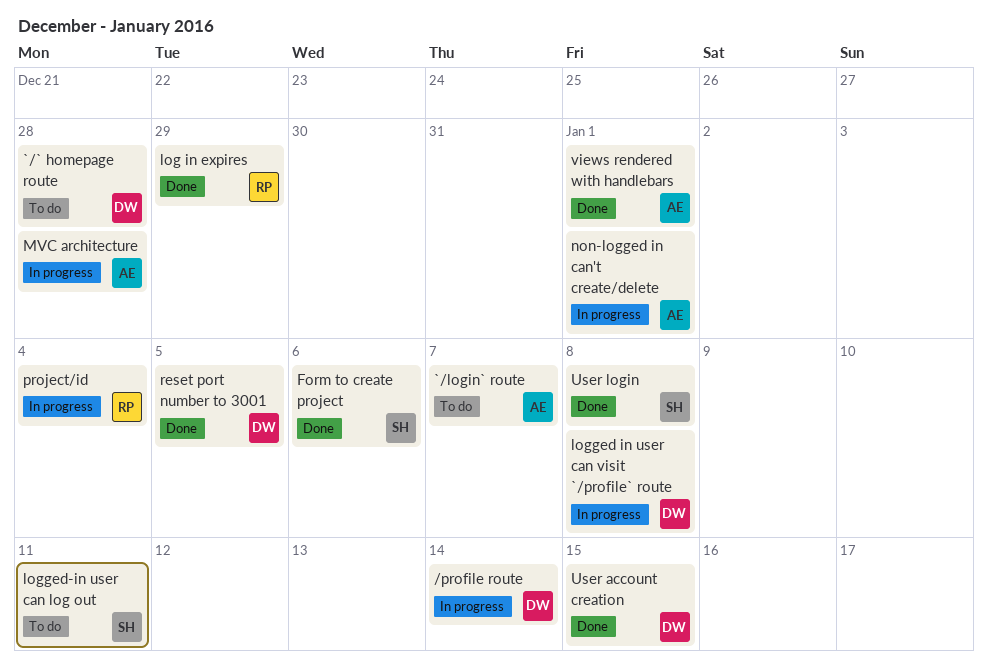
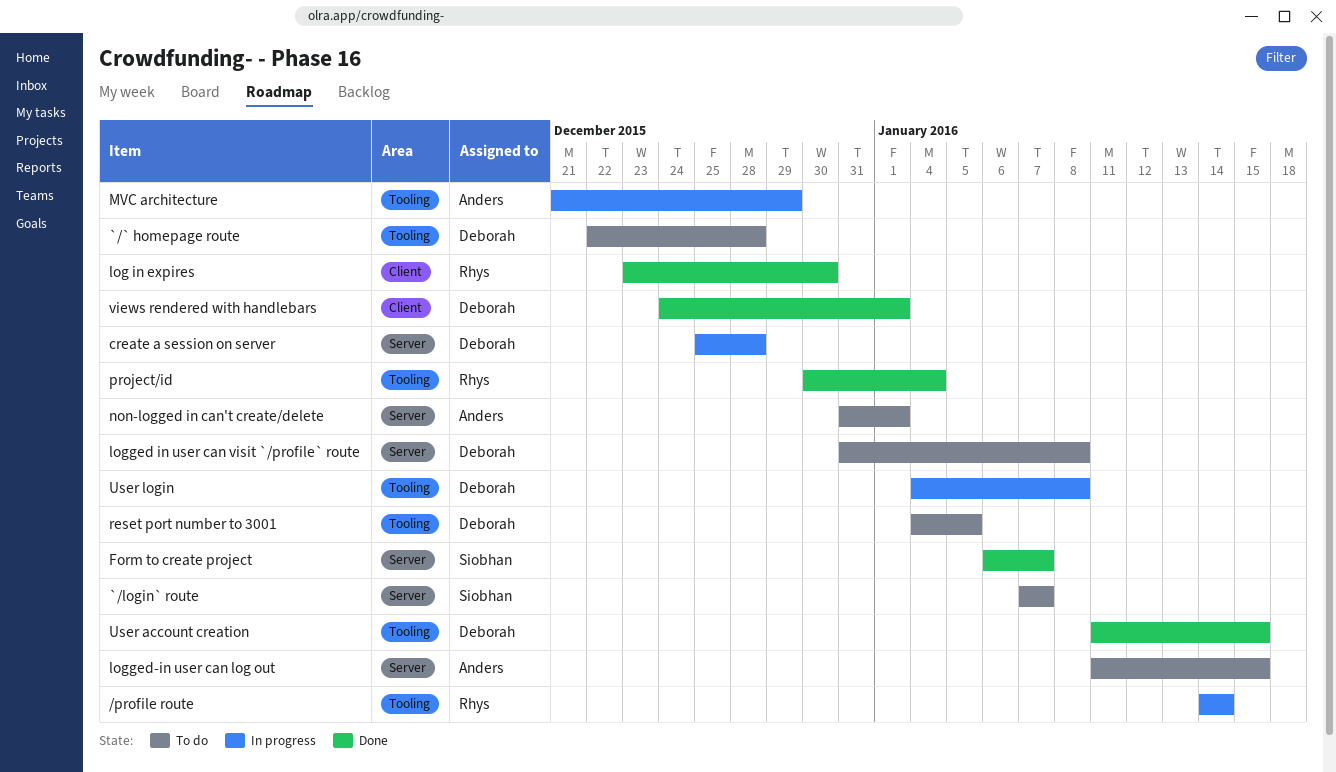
/profile route, owner: Deborah -> Rhys
`/login` route, owner: Anders -> Siobhan
create a session on server: none -> present
Form to create project, due: Jan 6 -> Jan 7
log in expires, due: Dec 29 -> Dec 30
logged in user can visit `/profile` route, status: In progress -> To do
logged-in user can log out, owner: Siobhan -> Anders
logged-in user can log out, due: Jan 11 -> Jan 15
MVC architecture, due: Dec 28 -> Dec 29
non-logged in can't create/delete, status: In progress -> To do
project/id, status: In progress -> Done
reset port number to 3001, status: Done -> To do
User login, status: Done -> In progress
User login, owner: Siobhan -> Deborah
views rendered with handlebars, owner: Anders -> Deborah

